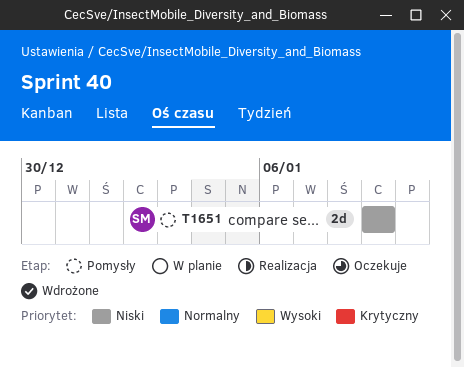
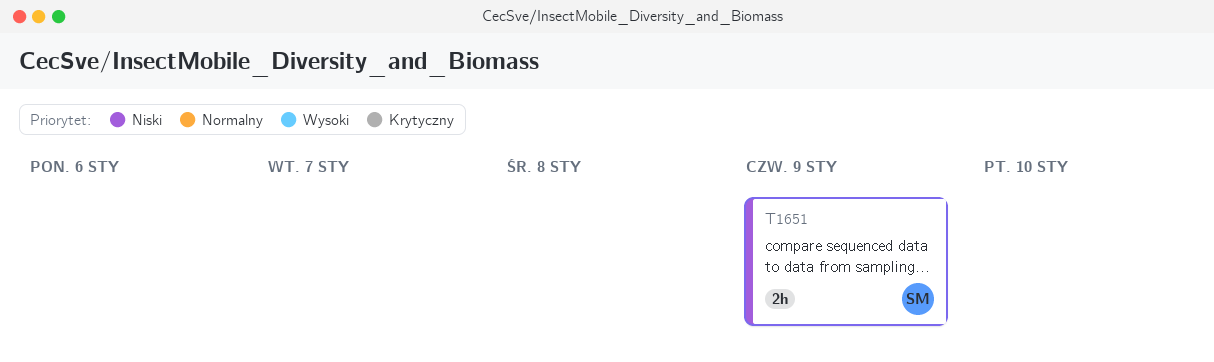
T1651, estimate: 2d -> 2h

